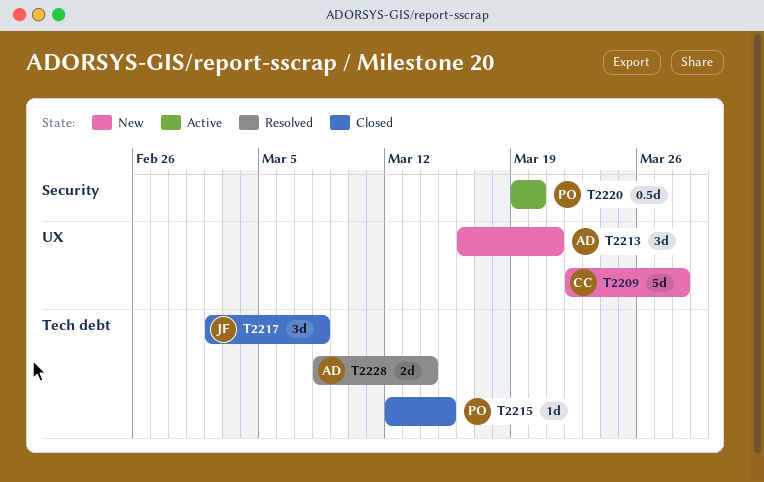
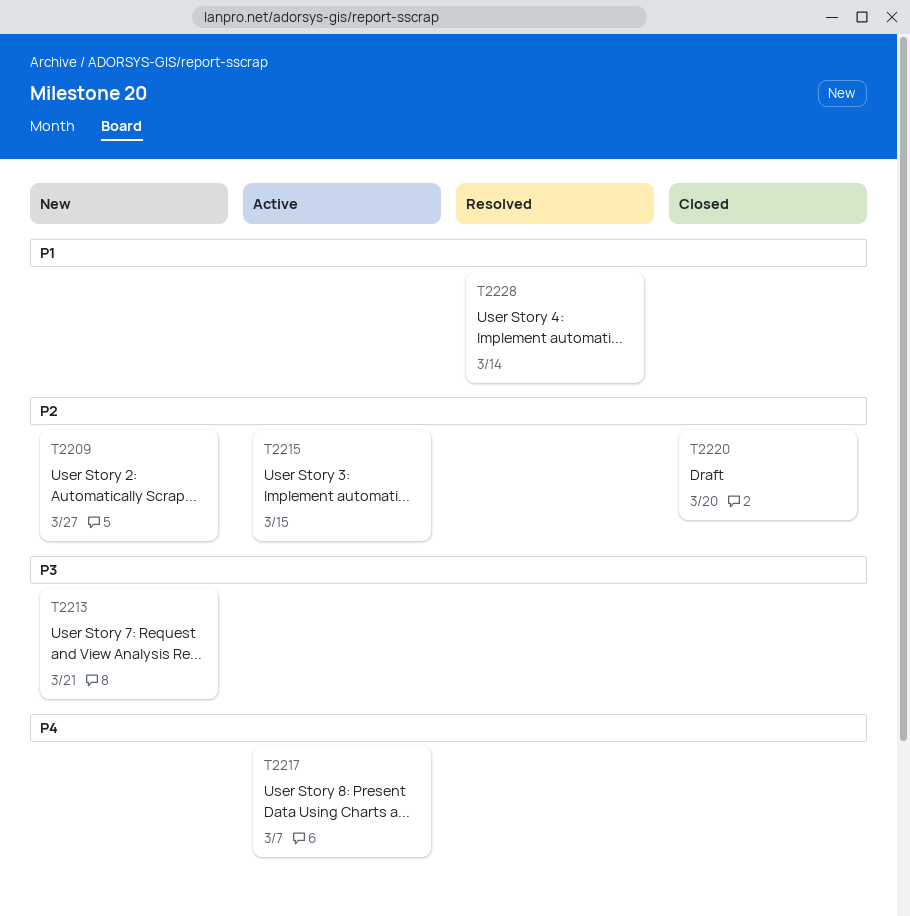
T2209, due: Mar 28 -> Mar 27
T2215, status: Closed -> Active
T2217, status: Closed -> Active
T2217, due: Mar 8 -> Mar 7
T2220, status: Active -> Closed

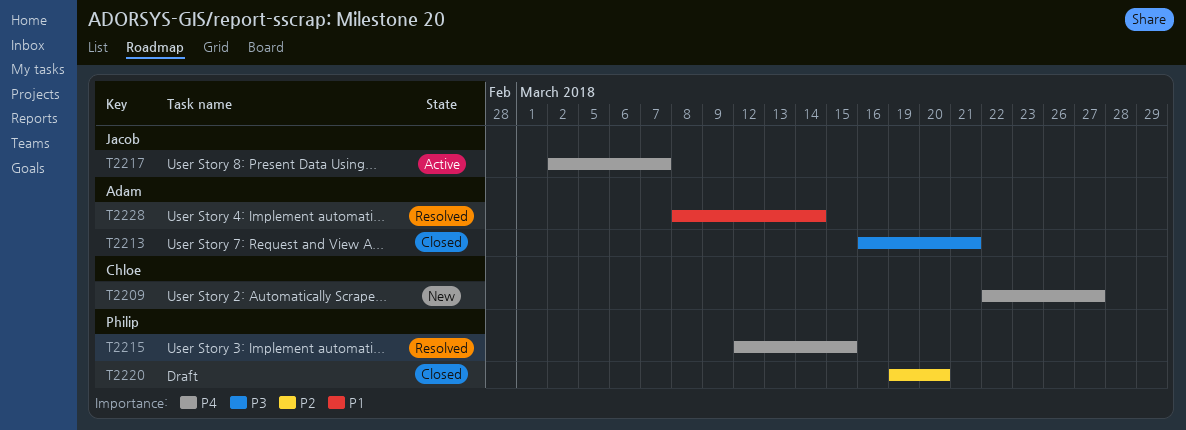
T2209, priority: P2 -> P4
T2213, status: New -> Closed
T2215, status: Active -> Resolved
T2215, priority: P2 -> P4

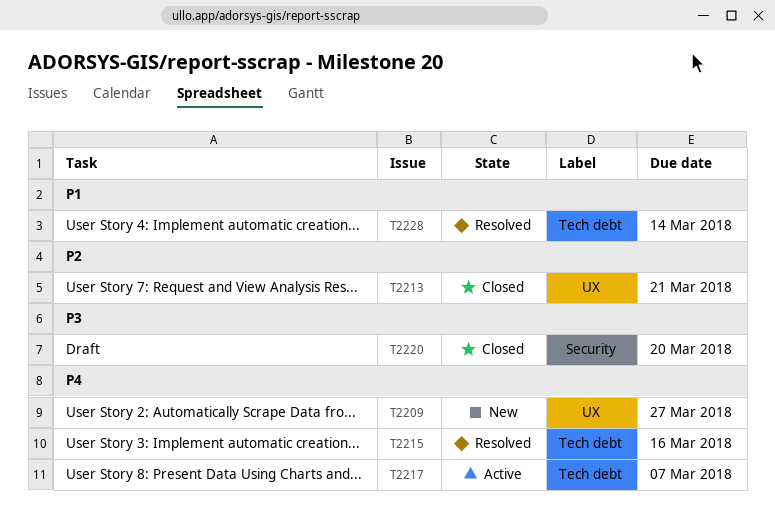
T2213, priority: P3 -> P2
T2215, due: Mar 15 -> Mar 16
T2220, priority: P2 -> P3

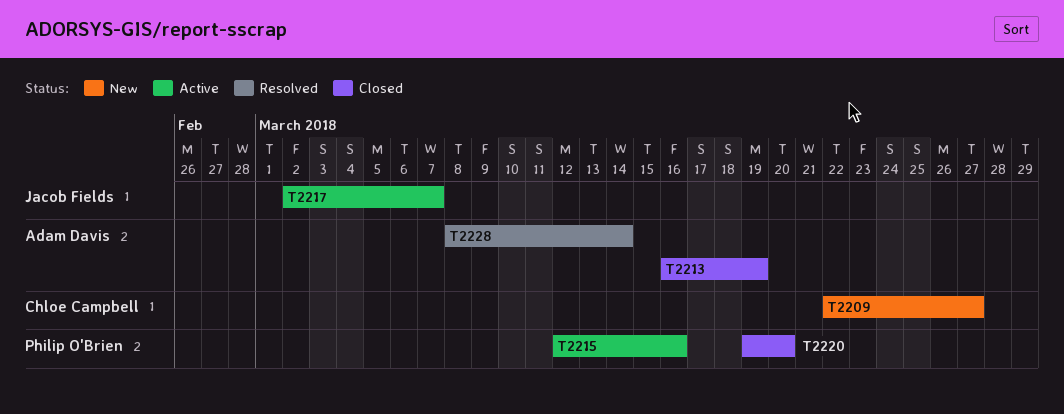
T2213, due: Mar 21 -> Mar 19
T2215, status: Resolved -> Active

